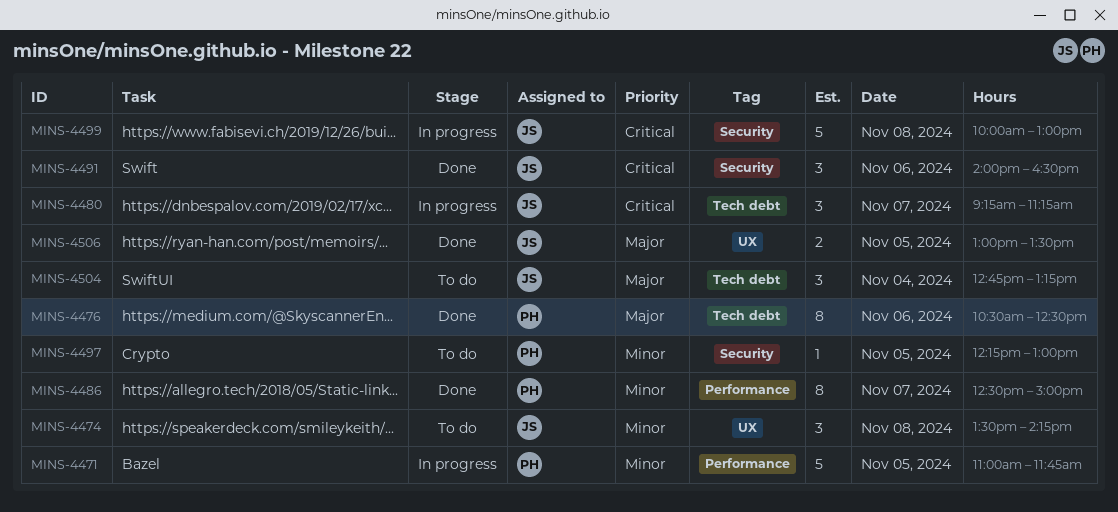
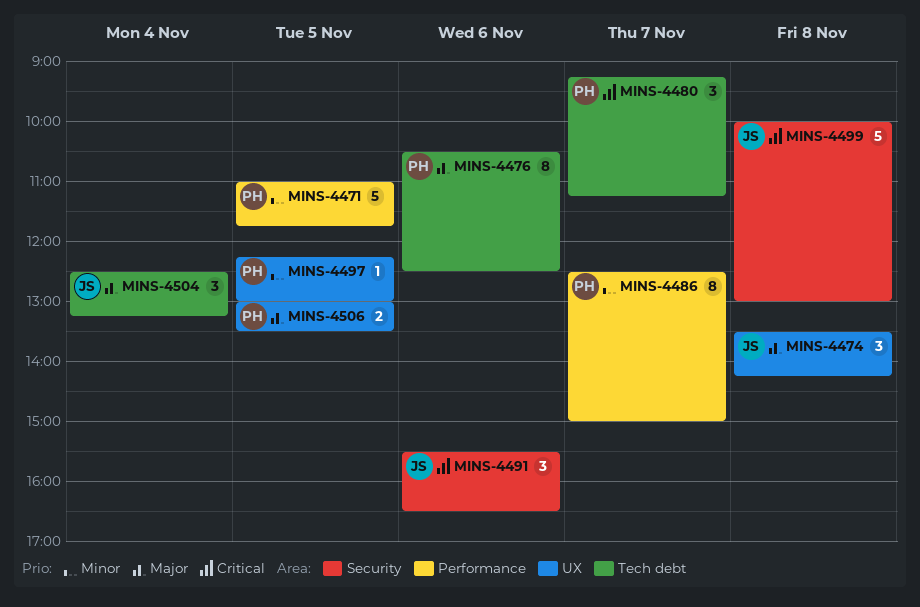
MINS-4474, priority: Minor -> Major
MINS-4480, owner: JS -> PH
MINS-4491, begins: 14:00 -> 15:30
MINS-4497, label: Security -> UX
MINS-4504, begins: 12:45 -> 12:30
MINS-4506, owner: JS -> PH

